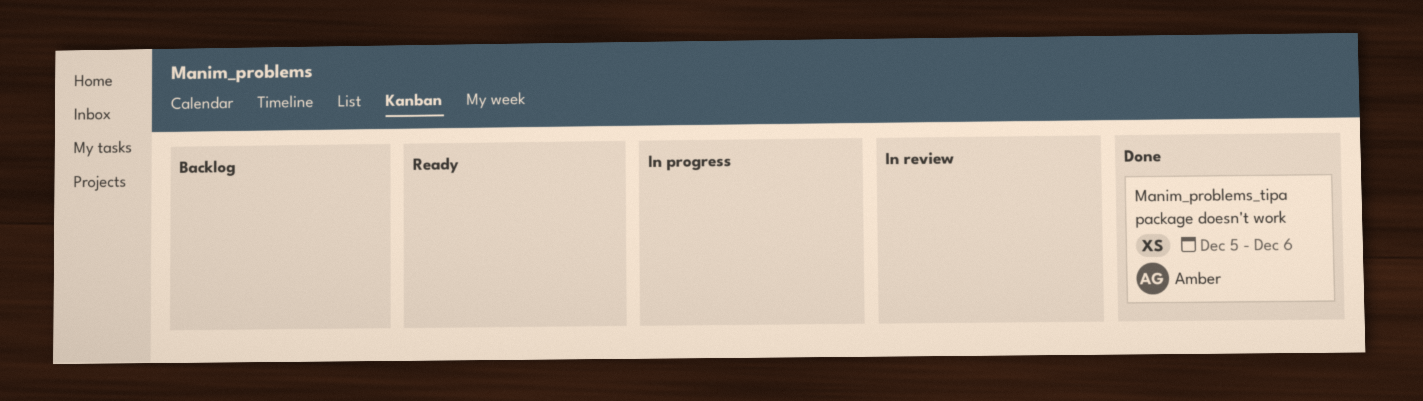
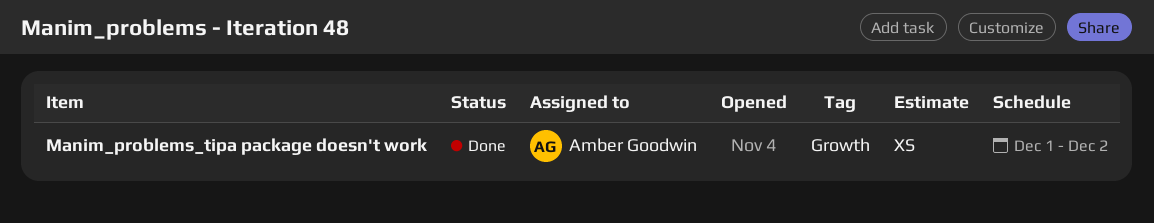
Manim_problems_tipa package doesn't work, start: Dec 5 -> Dec 1
Manim_problems_tipa package doesn't work, due: Dec 6 -> Dec 2

